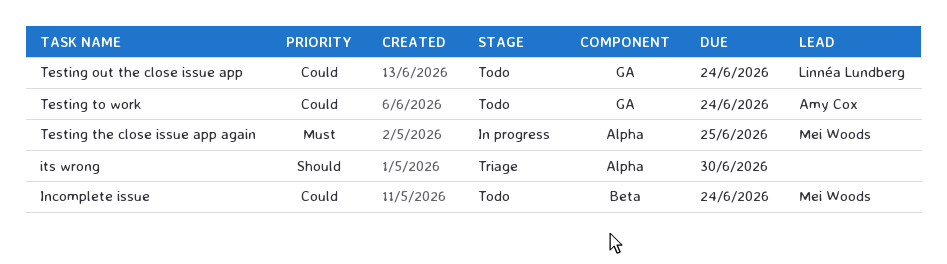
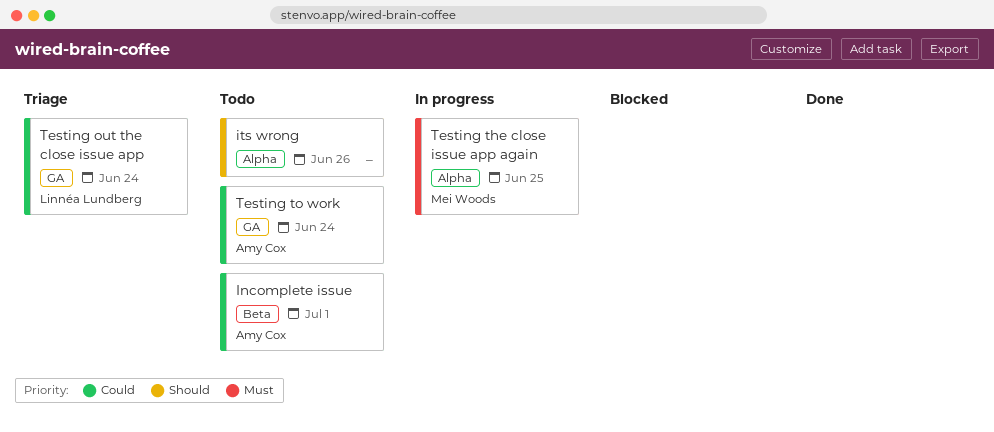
Incomplete issue, owner: Mei Woods -> Amy Cox
Incomplete issue, due: Jun 24 -> Jul 1
its wrong, status: Triage -> Todo
its wrong, due: Jun 30 -> Jun 26
Testing out the close issue app, status: Todo -> Triage

